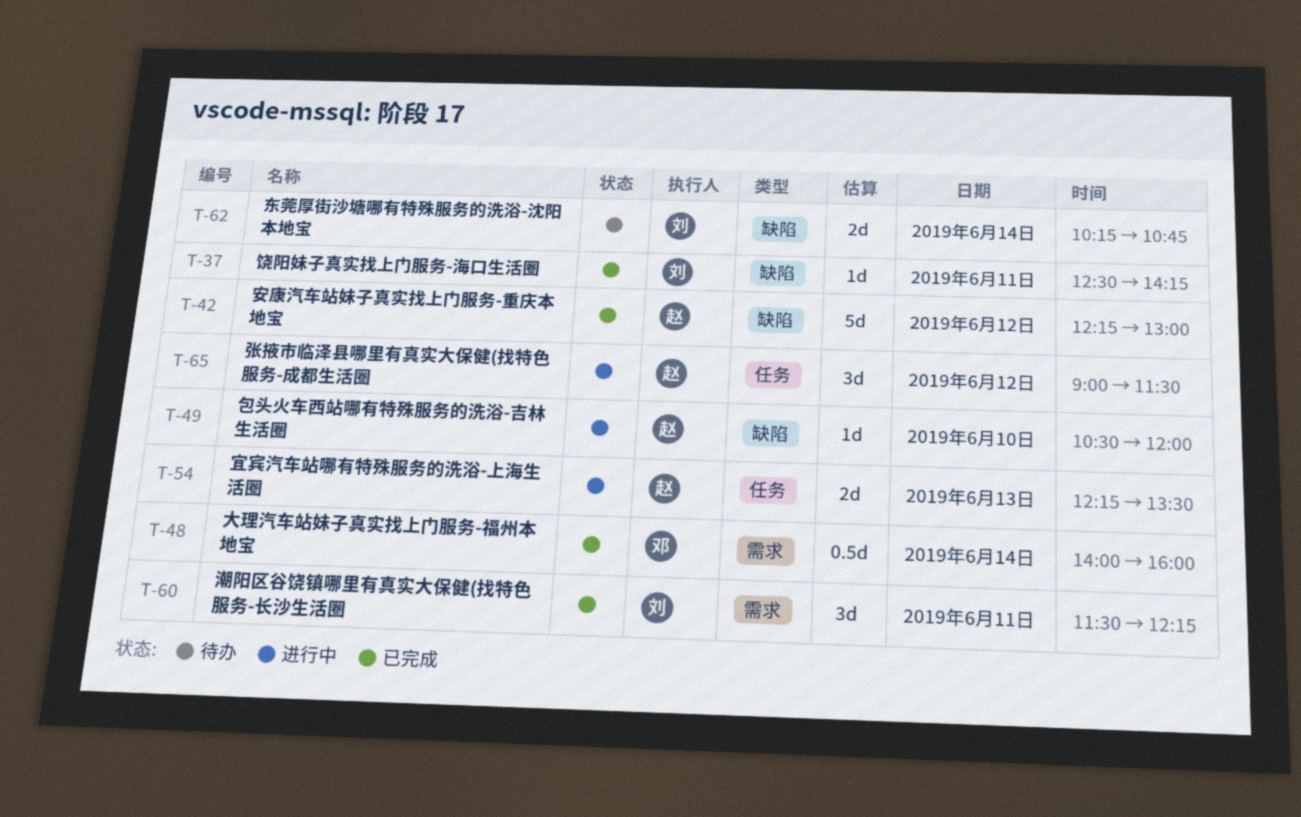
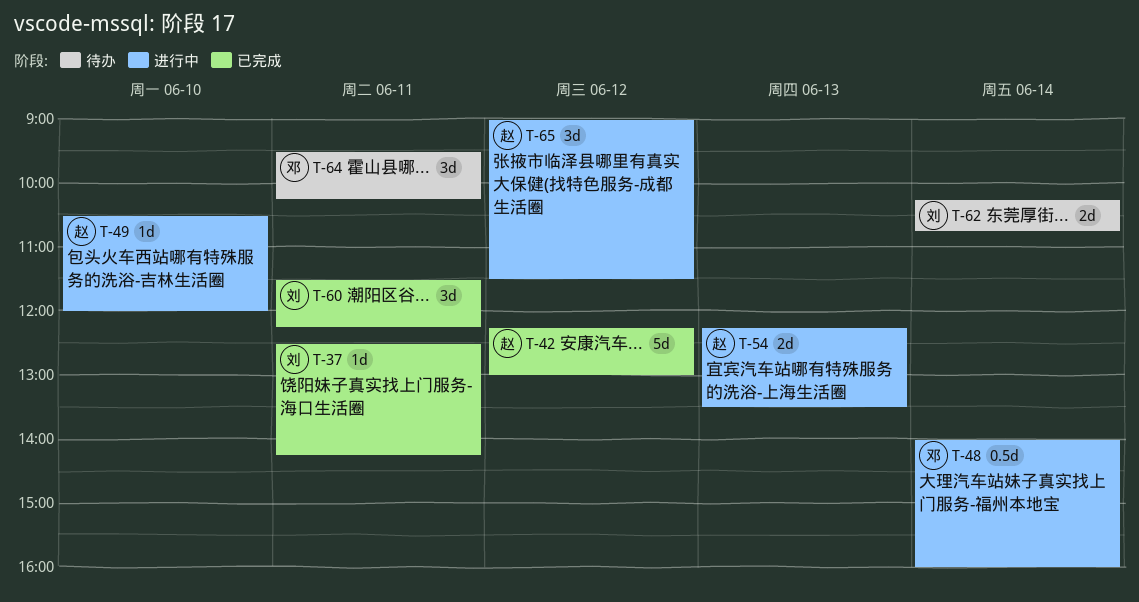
T-48, status: 已完成 -> 进行中
T-64: none -> present

